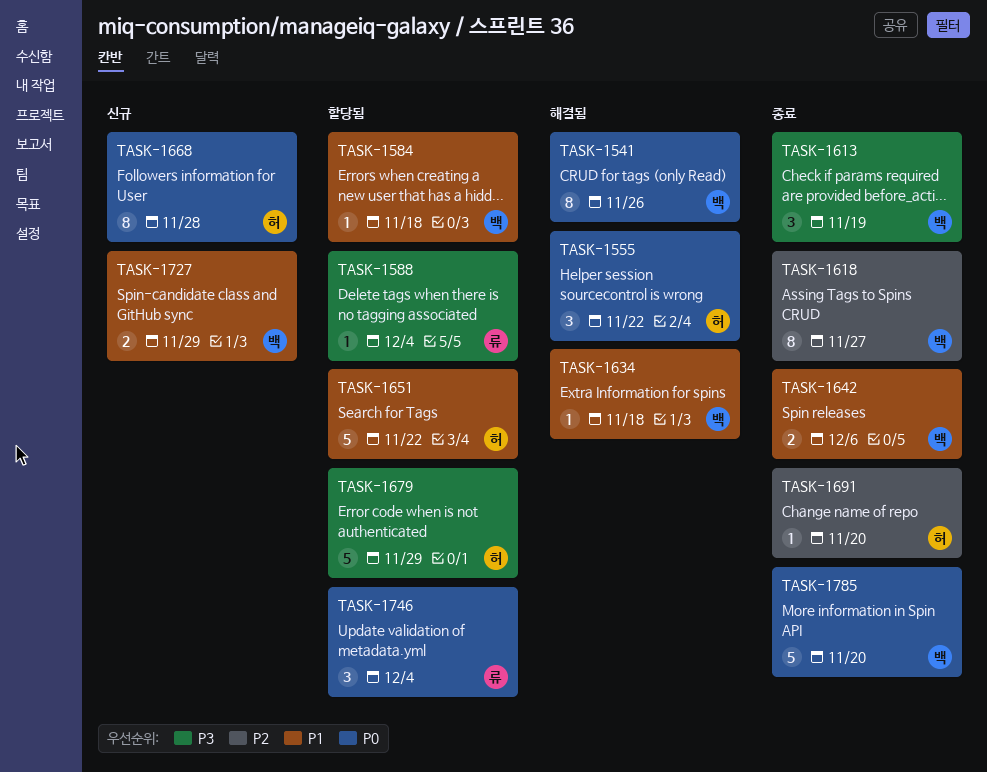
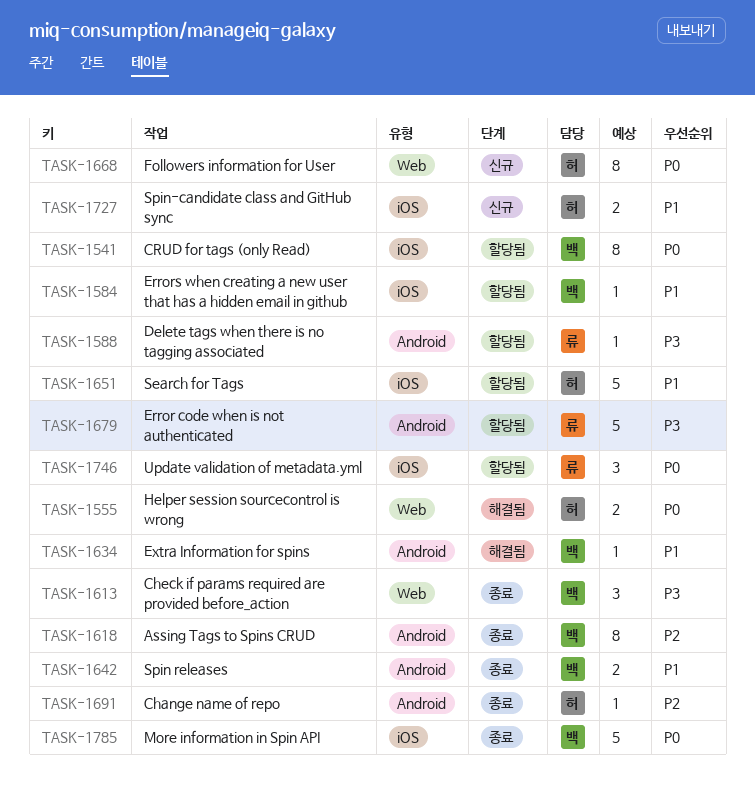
TASK-1541, status: 해결됨 -> 할당됨
TASK-1555, estimate: 3 -> 2
TASK-1679, owner: 허 -> 류
TASK-1727, owner: 백 -> 허

